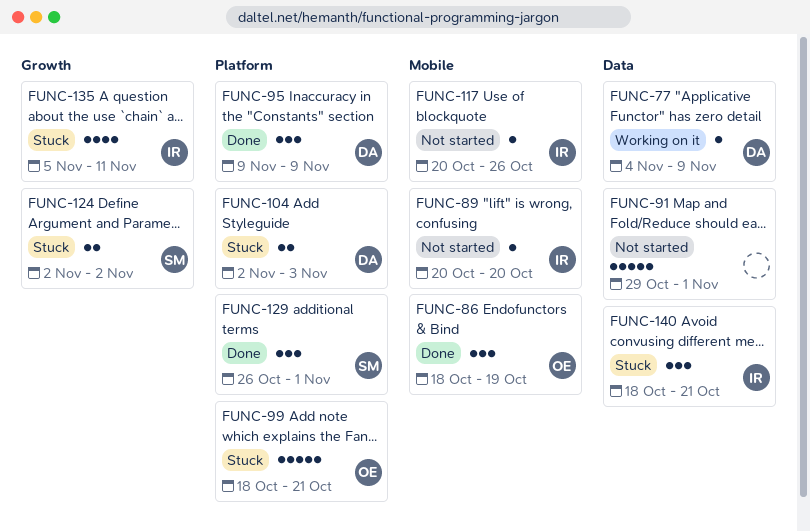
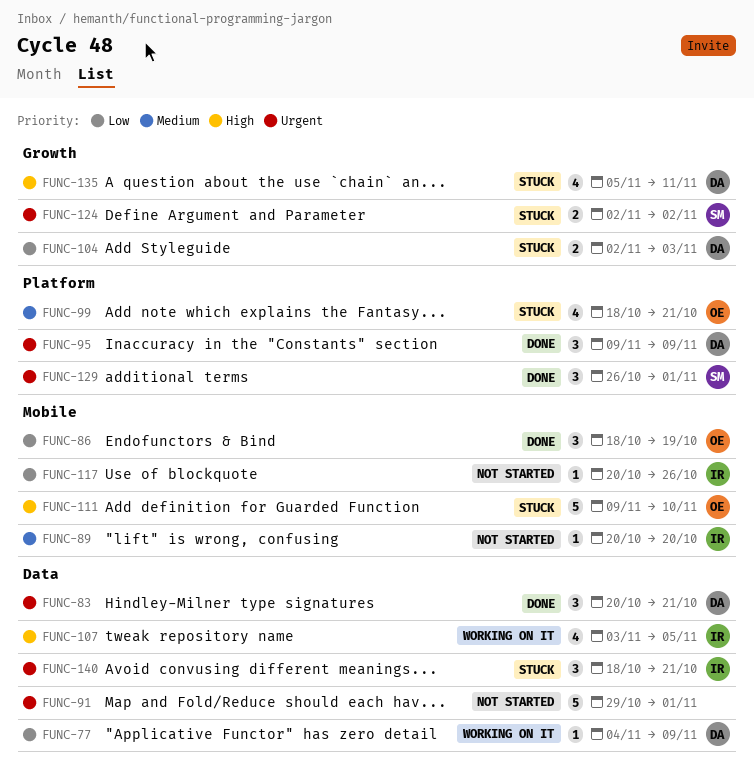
FUNC-83: none -> present
FUNC-99, estimate: 5 -> 4
FUNC-104, label: Platform -> Growth
FUNC-107: none -> present
FUNC-111: none -> present
FUNC-135, owner: IR -> DA

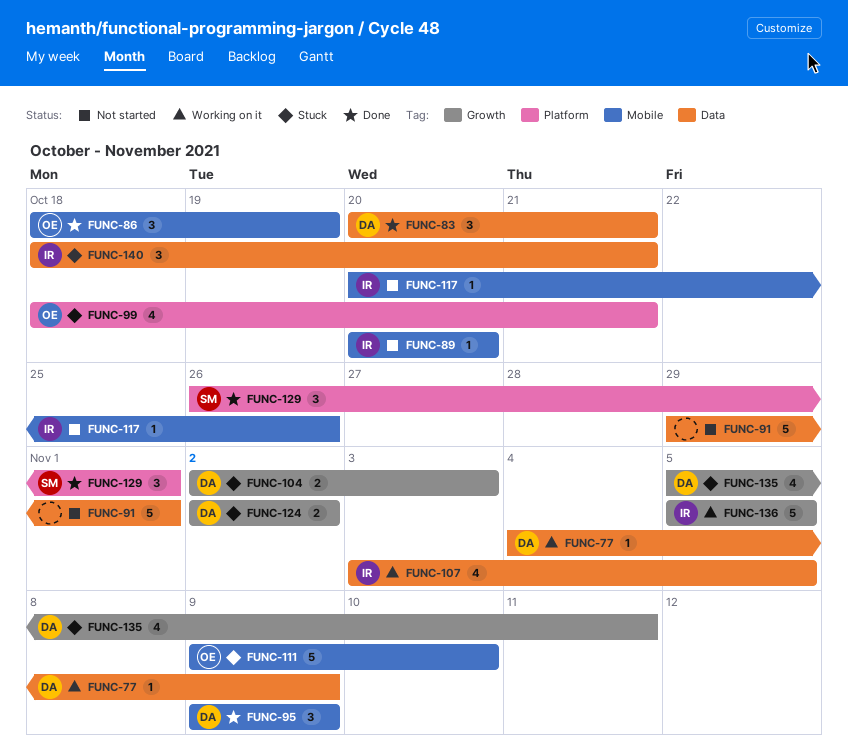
FUNC-95, label: Platform -> Mobile
FUNC-124, owner: SM -> DA
FUNC-136: none -> present

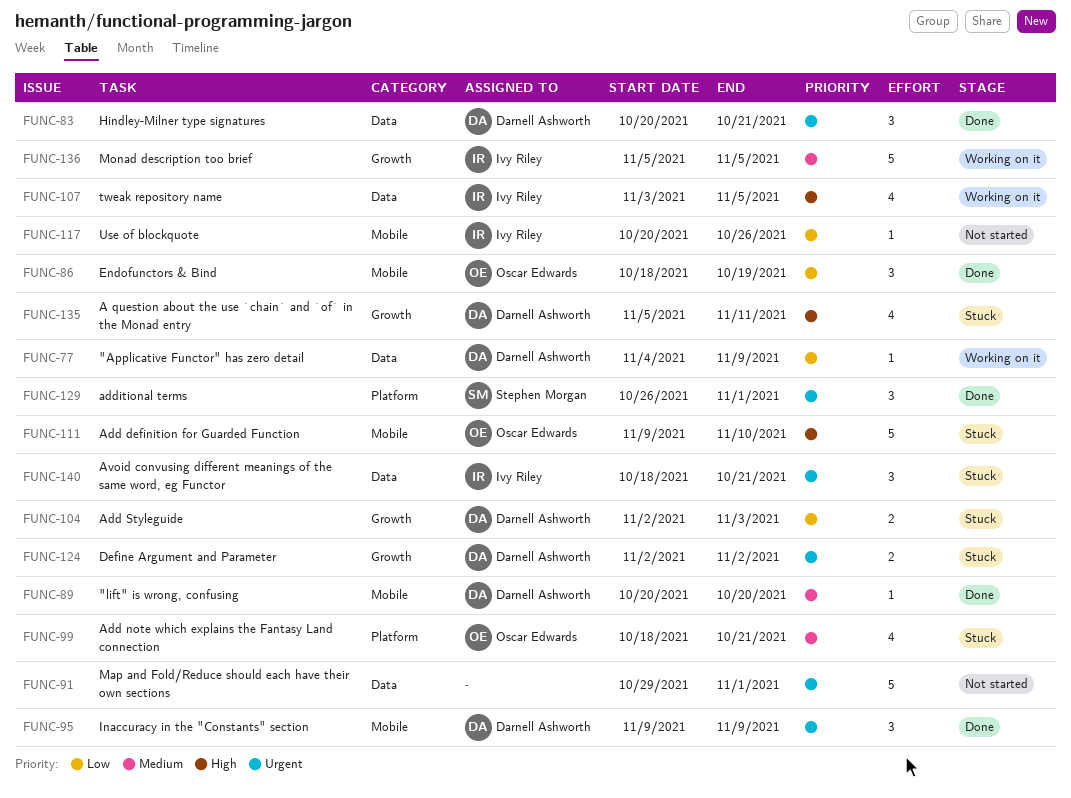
FUNC-89, status: Not started -> Done
FUNC-89, owner: Ivy Riley -> Darnell Ashworth

